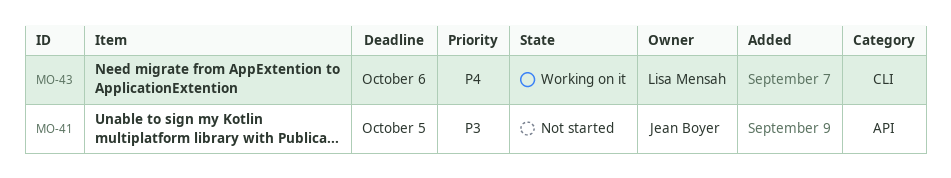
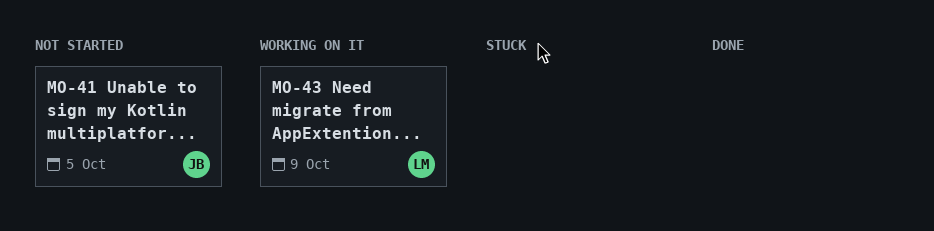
MO-43, due: Oct 6 -> Oct 9

